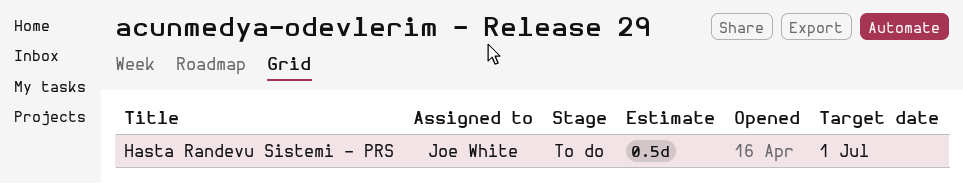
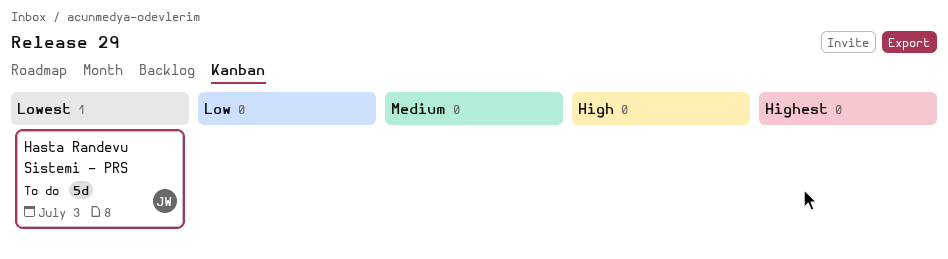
Hasta Randevu Sistemi - PRS, estimate: 0.5d -> 5d
Hasta Randevu Sistemi - PRS, due: Jul 1 -> Jul 3

